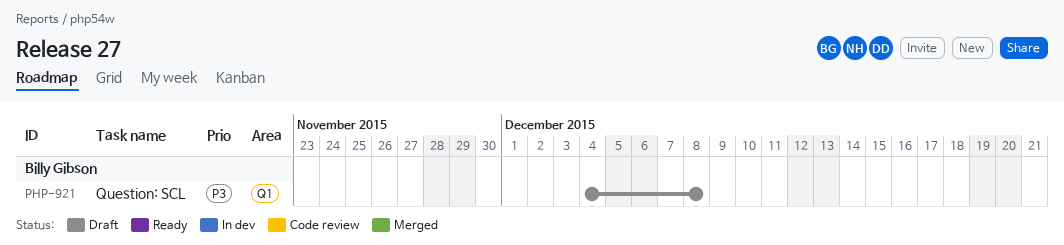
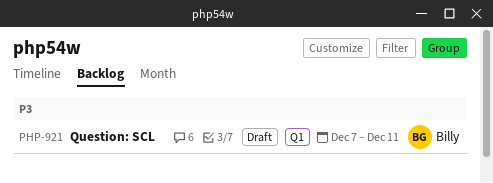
PHP-921, start: Dec 4 -> Dec 7
PHP-921, due: Dec 8 -> Dec 11

